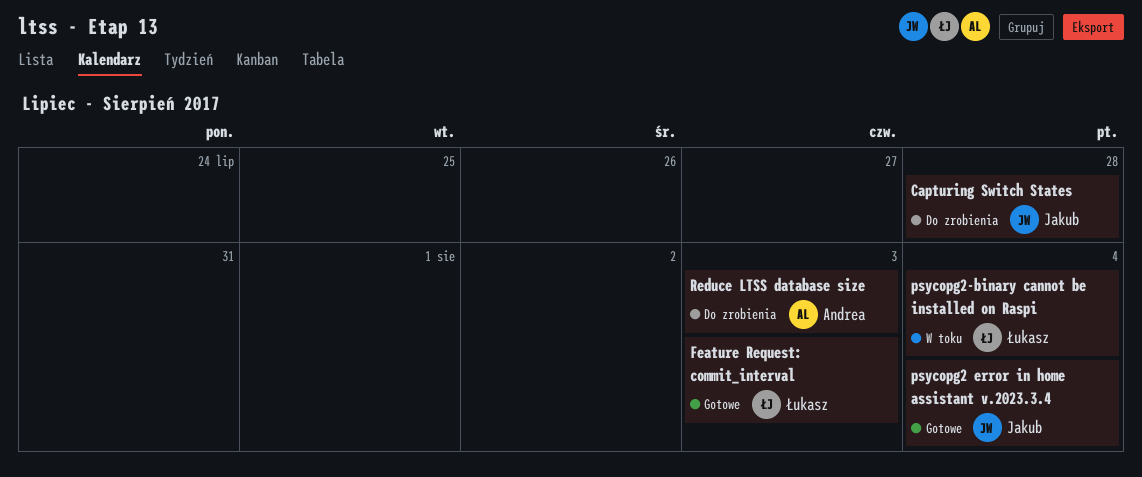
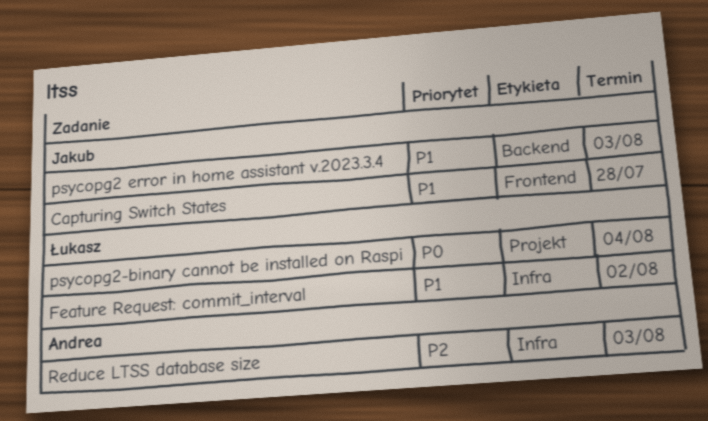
Feature Request: commit_interval, due: Aug 3 -> Aug 2
psycopg2 error in home assistant v.2023.3.4, due: Aug 4 -> Aug 3

